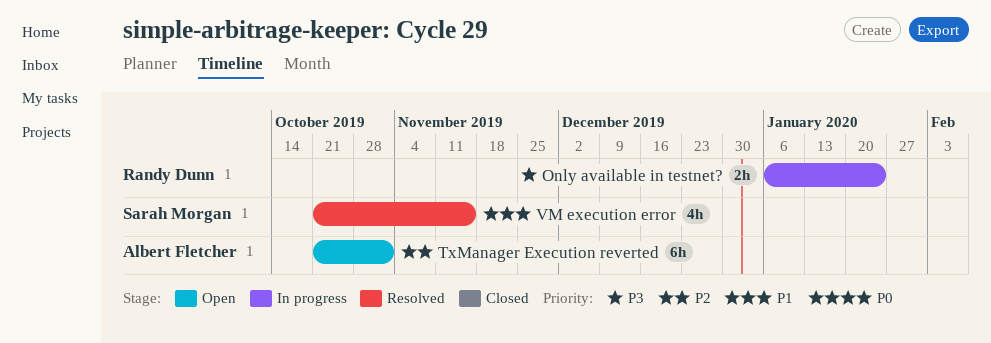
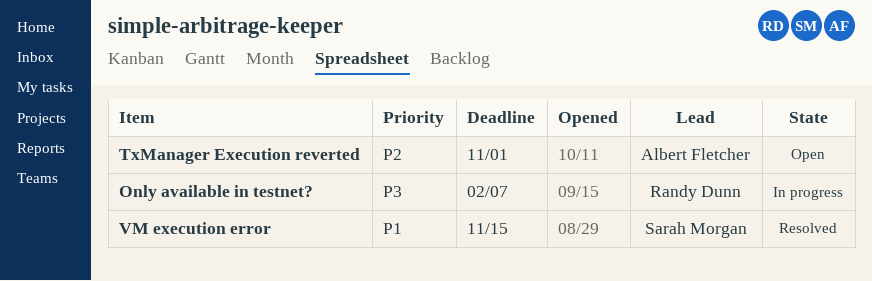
Only available in testnet?, due: Jan 24 -> Feb 7

